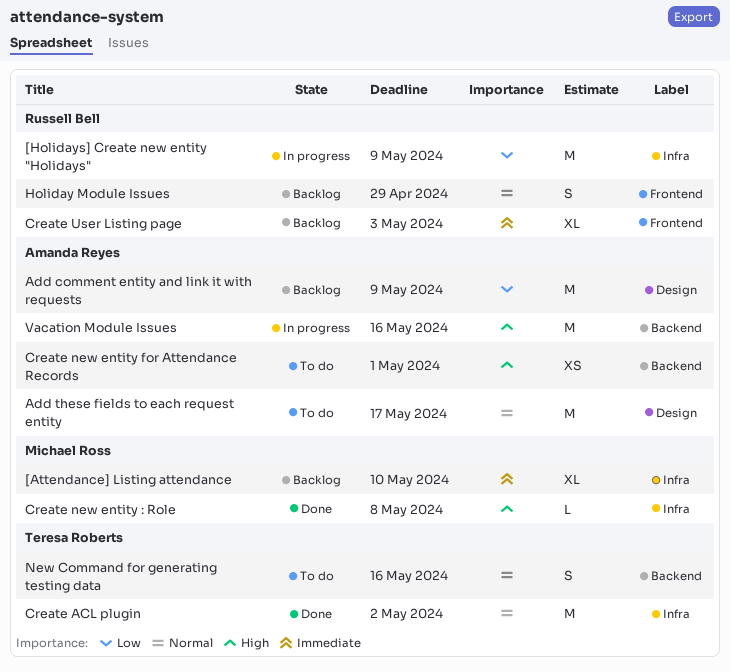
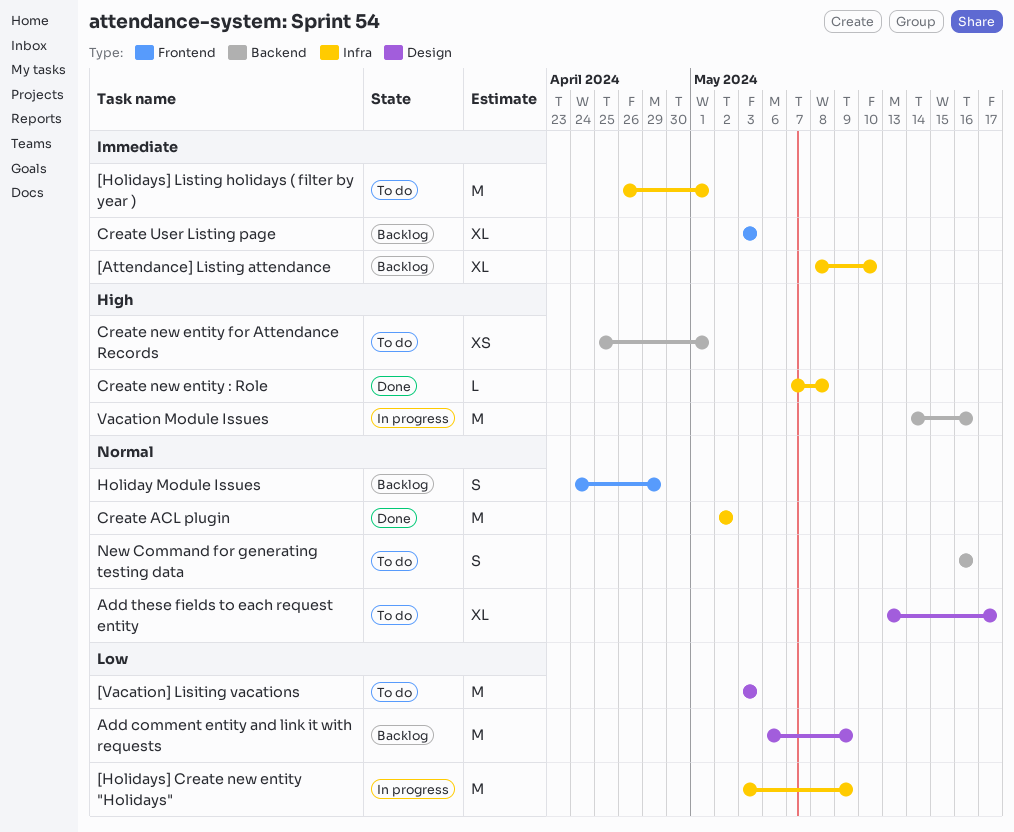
[Holidays] Listing holidays ( filter by year ): none -> present
[Vacation] Lisiting vacations: none -> present
Add these fields to each request entity, estimate: M -> XL

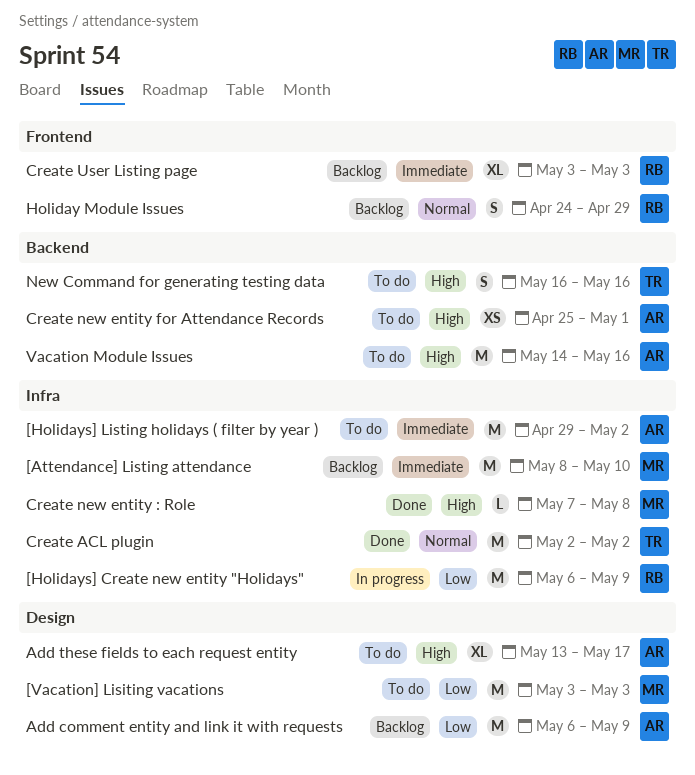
[Attendance] Listing attendance, estimate: XL -> M
[Holidays] Create new entity "Holidays", start: May 3 -> May 6
[Holidays] Listing holidays ( filter by year ), start: Apr 26 -> Apr 29
[Holidays] Listing holidays ( filter by year ), due: May 1 -> May 2
Add these fields to each request entity, priority: Normal -> High
New Command for generating testing data, priority: Normal -> High
Vacation Module Issues, status: In progress -> To do

